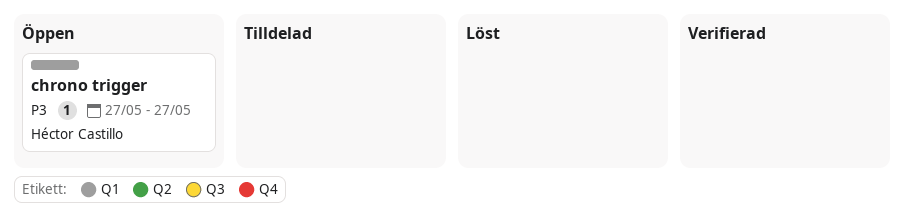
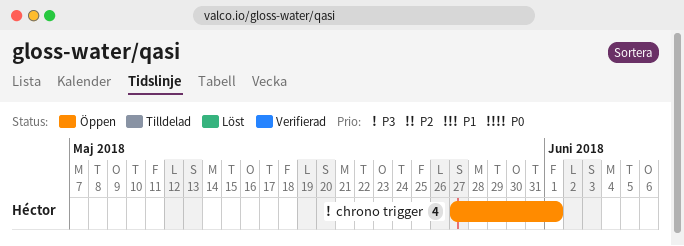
chrono trigger, estimate: 1 -> 4
chrono trigger, due: May 27 -> Jun 1

